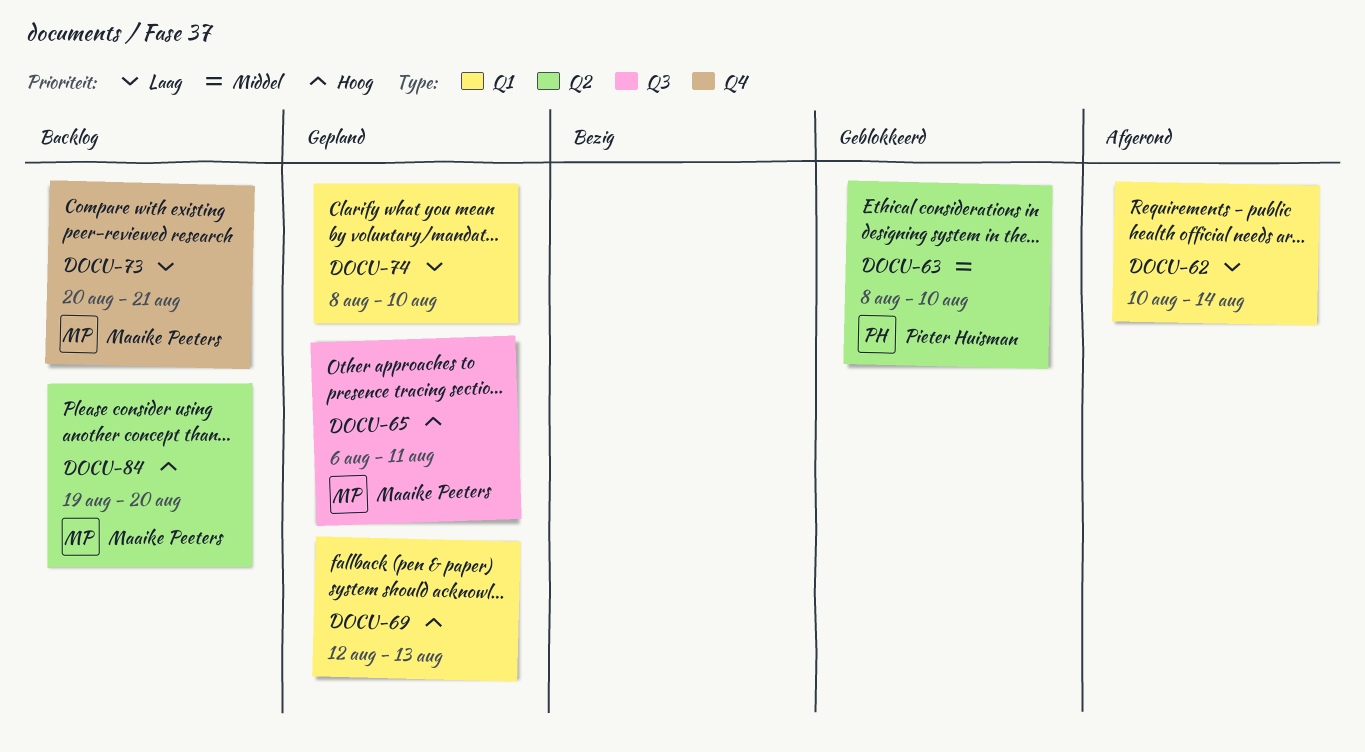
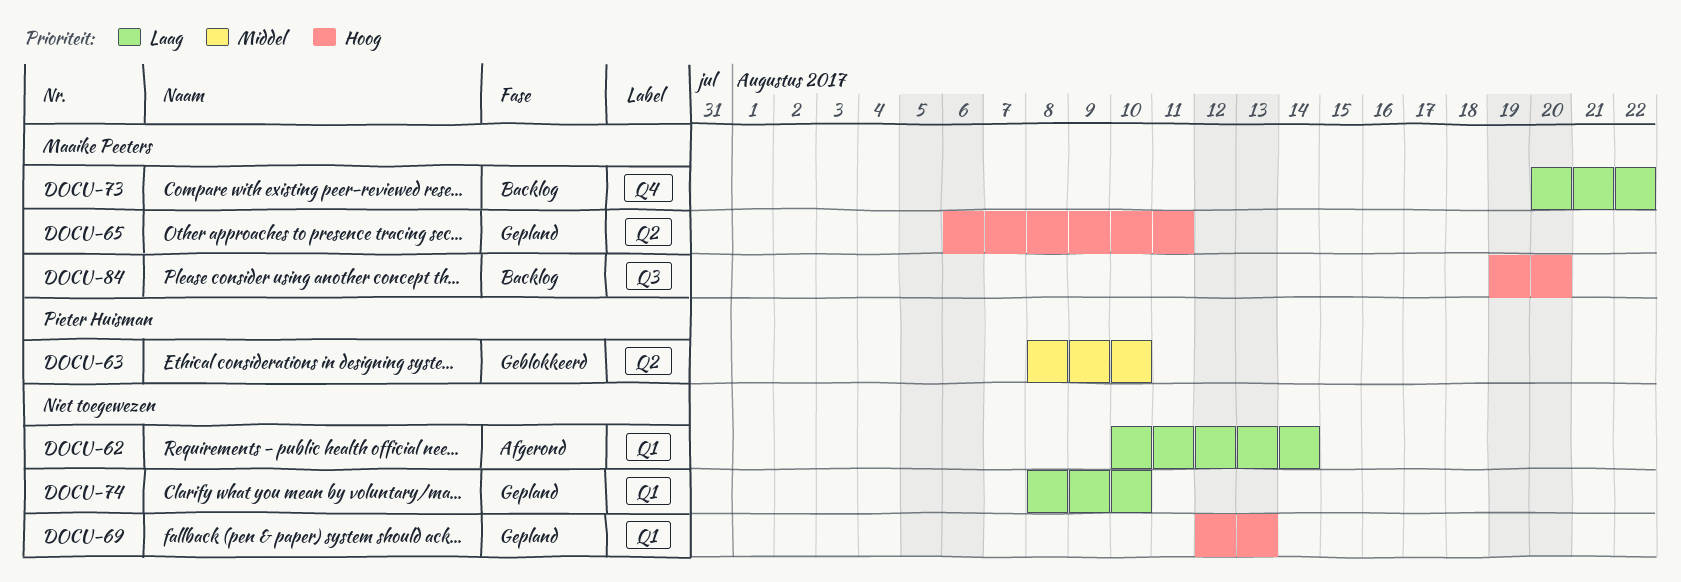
DOCU-65, label: Q3 -> Q2
DOCU-73, due: Aug 21 -> Aug 22
DOCU-84, label: Q2 -> Q3

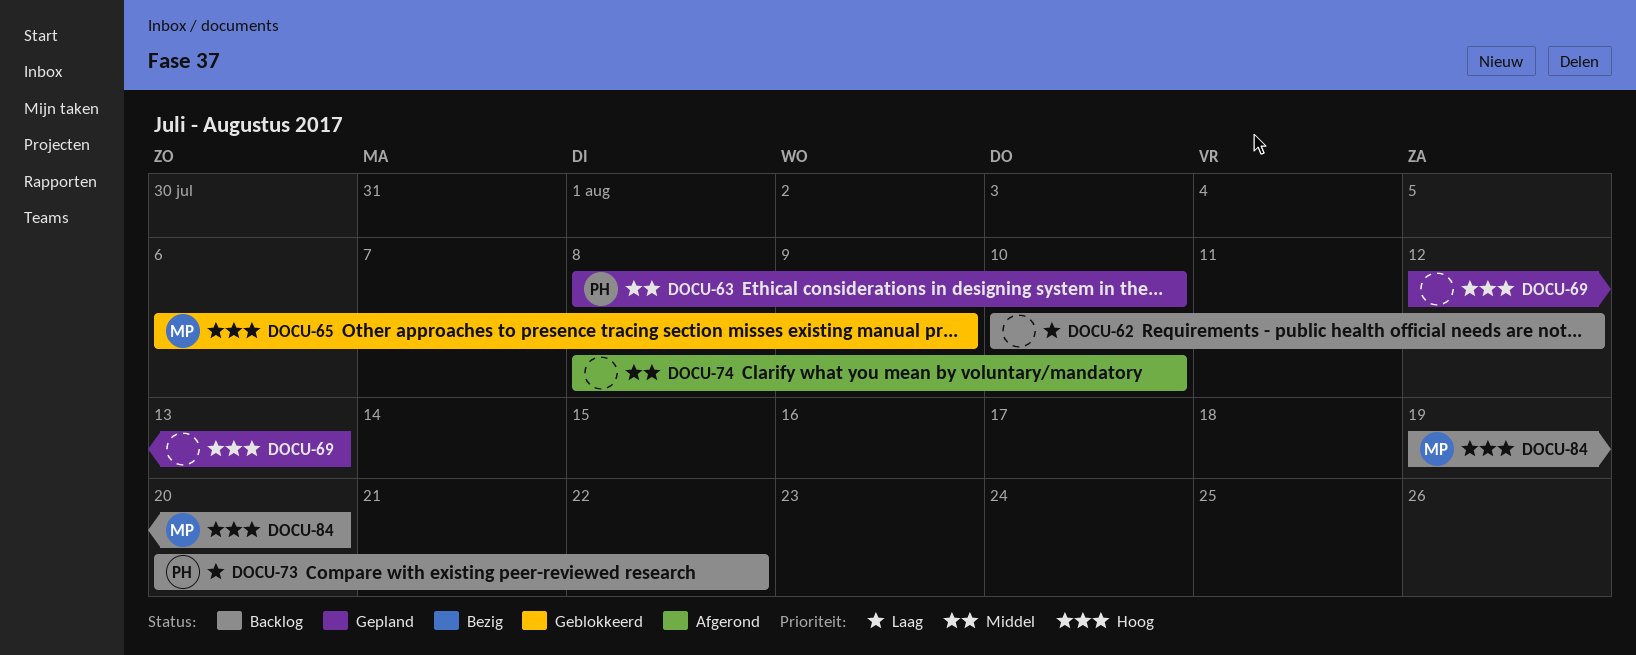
DOCU-62, status: Afgerond -> Backlog
DOCU-62, due: Aug 14 -> Aug 12
DOCU-63, status: Geblokkeerd -> Gepland
DOCU-65, status: Gepland -> Geblokkeerd
DOCU-65, due: Aug 11 -> Aug 9
DOCU-73, owner: Maaike Peeters -> Pieter Huisman
DOCU-74, status: Gepland -> Afgerond
DOCU-74, priority: Laag -> Middel

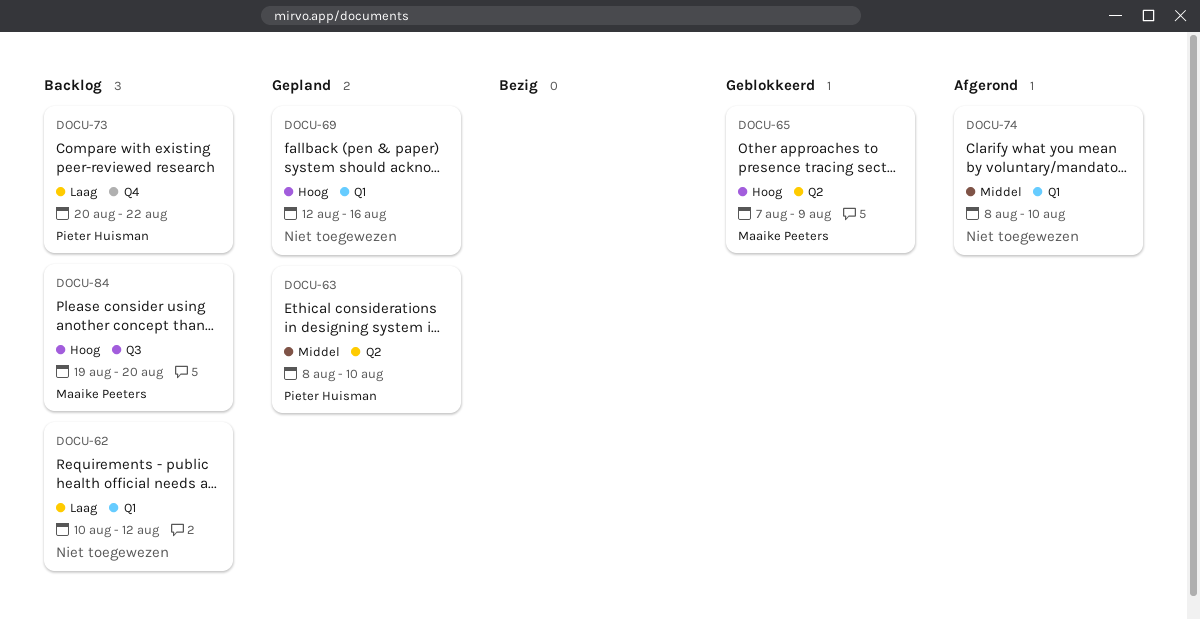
DOCU-65, start: Aug 6 -> Aug 7
DOCU-69, due: Aug 13 -> Aug 16

